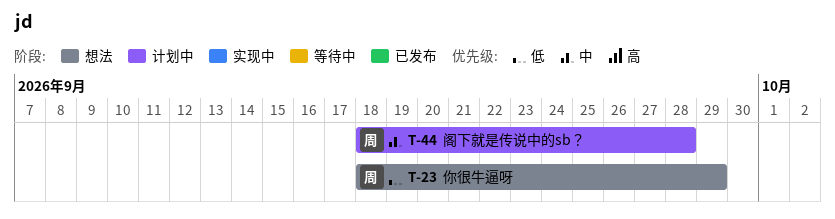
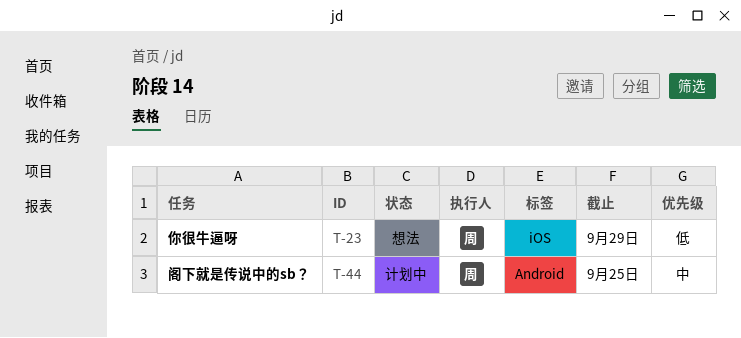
T-44, due: Sep 28 -> Sep 25

